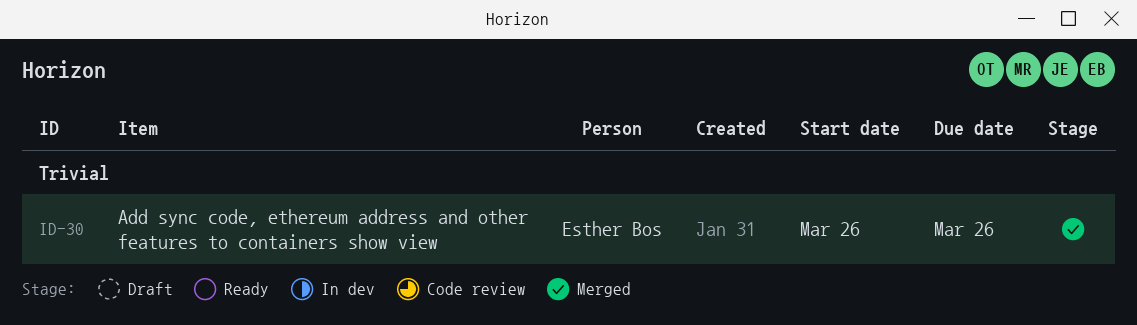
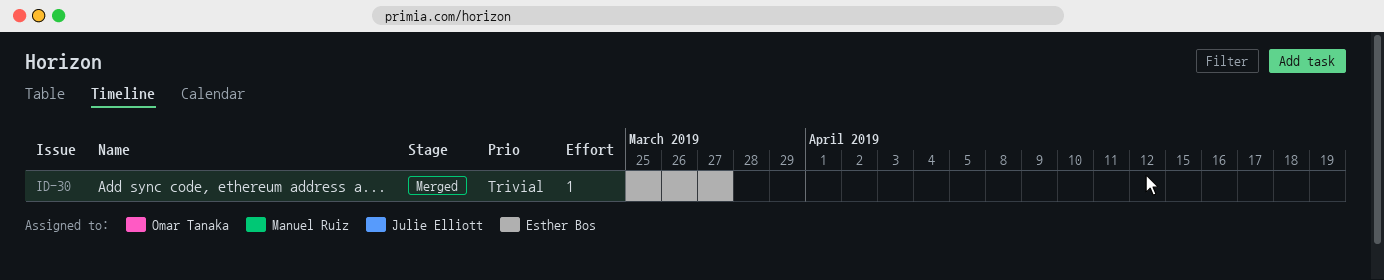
ID-30, start: Mar 26 -> Mar 25
ID-30, due: Mar 26 -> Mar 27

